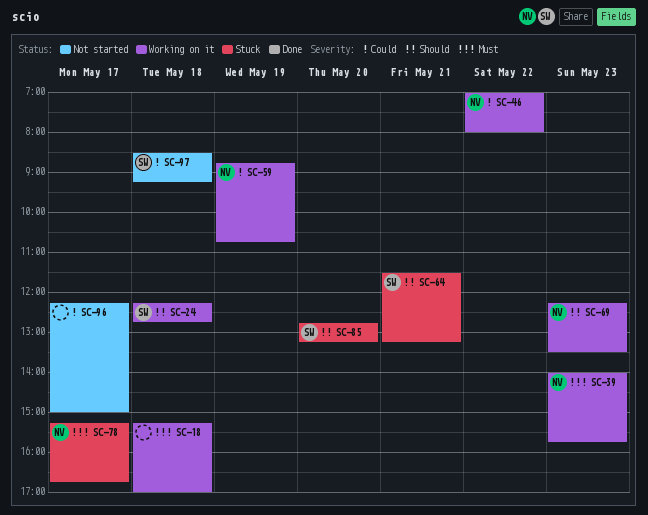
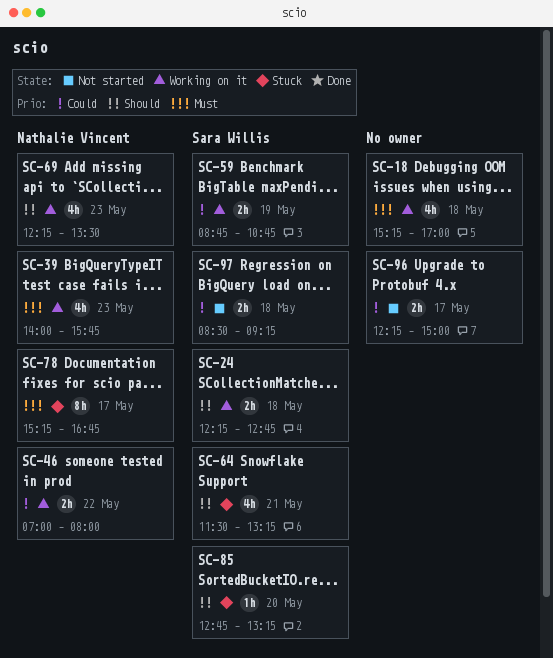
SC-59, owner: Nathalie Vincent -> Sara Willis

